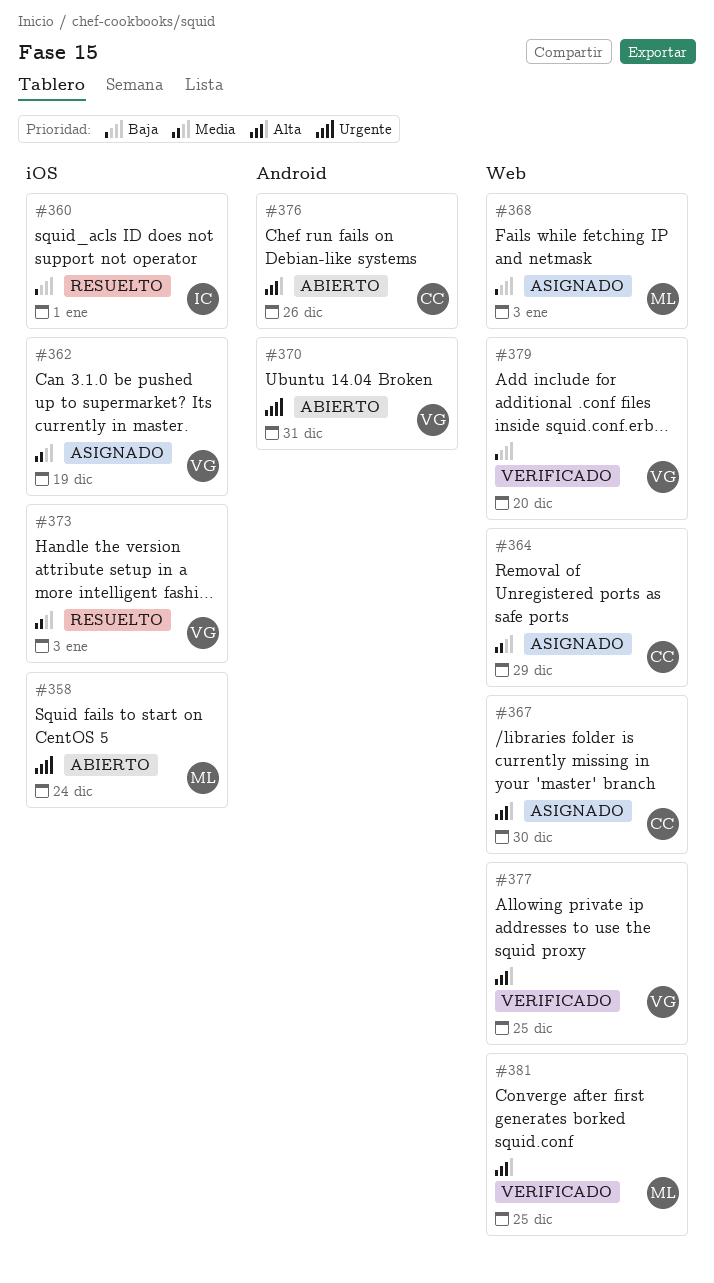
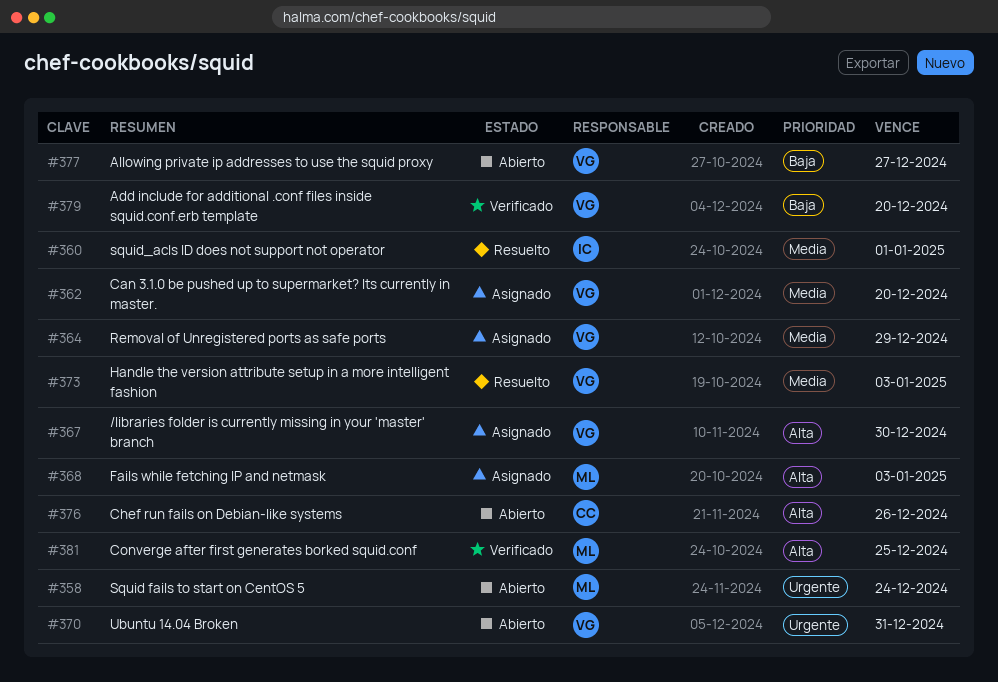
#360, priority: Baja -> Media
#362, due: Dec 19 -> Dec 20
#364, owner: CC -> VG
#367, owner: CC -> VG
#368, priority: Baja -> Alta
#377, status: Verificado -> Abierto
#377, priority: Alta -> Baja
#377, due: Dec 25 -> Dec 27

